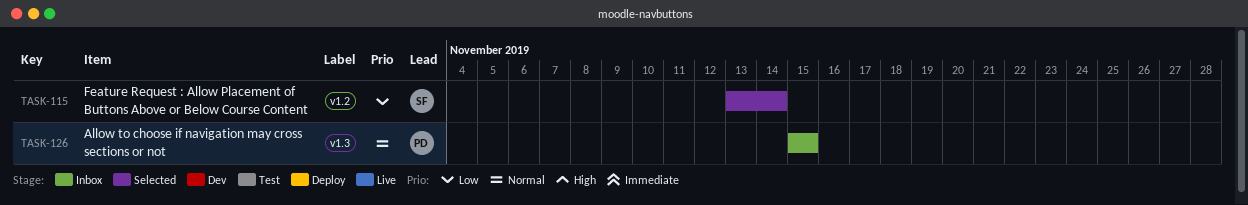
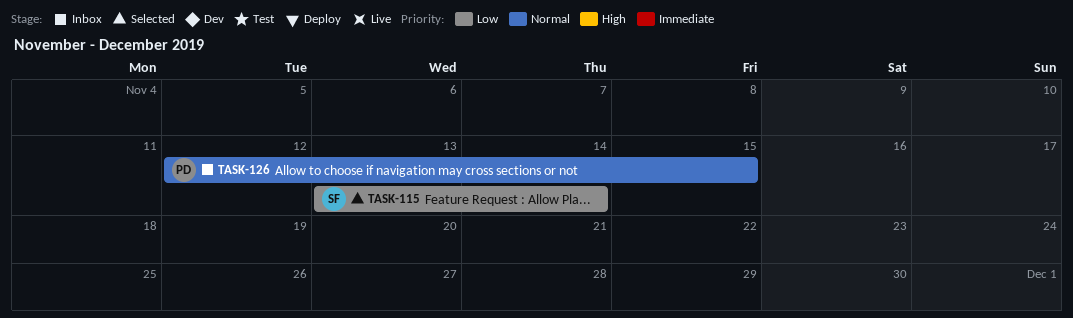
TASK-126, start: Nov 15 -> Nov 12

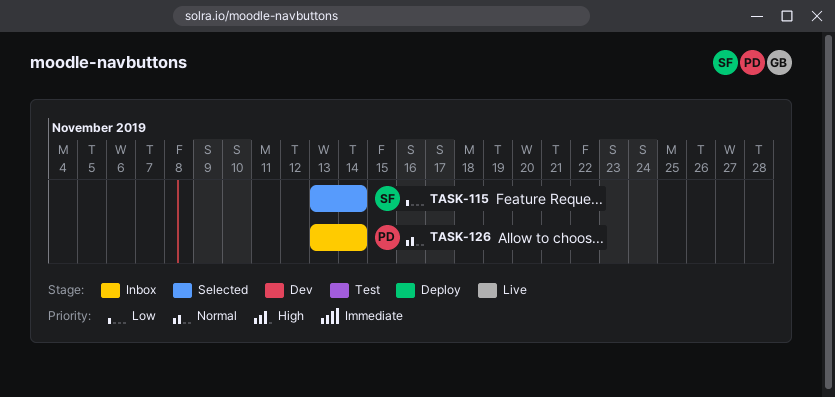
TASK-126, start: Nov 12 -> Nov 13
TASK-126, due: Nov 15 -> Nov 14

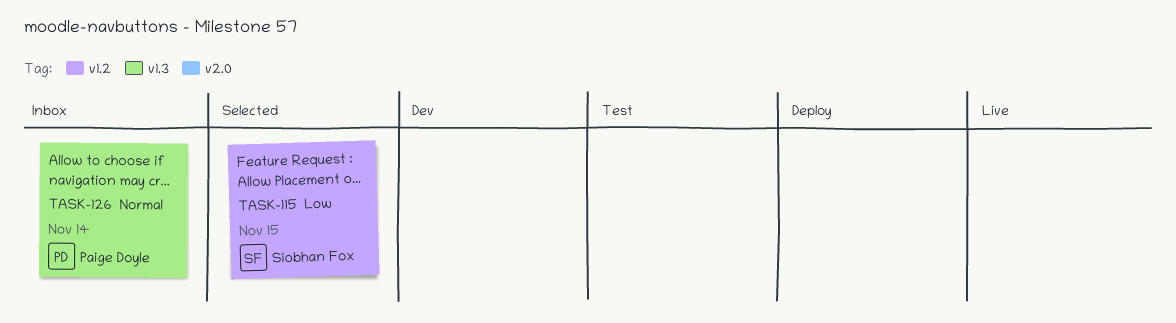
TASK-115, due: Nov 14 -> Nov 15

